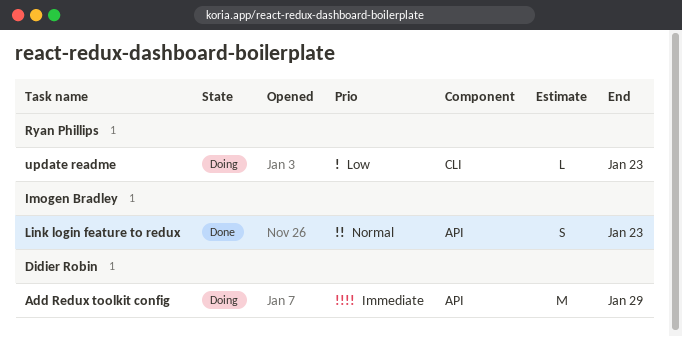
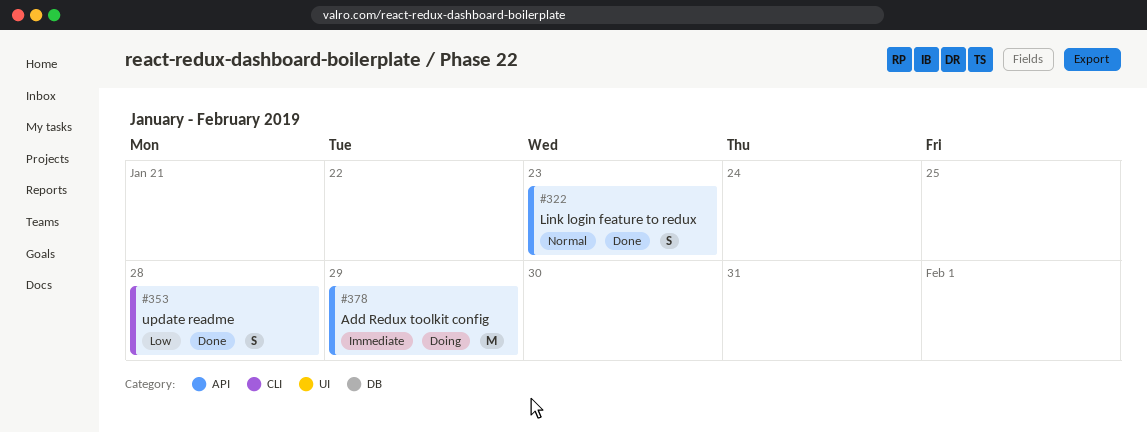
update readme, status: Doing -> Done
update readme, estimate: L -> S
update readme, due: Jan 23 -> Jan 28

